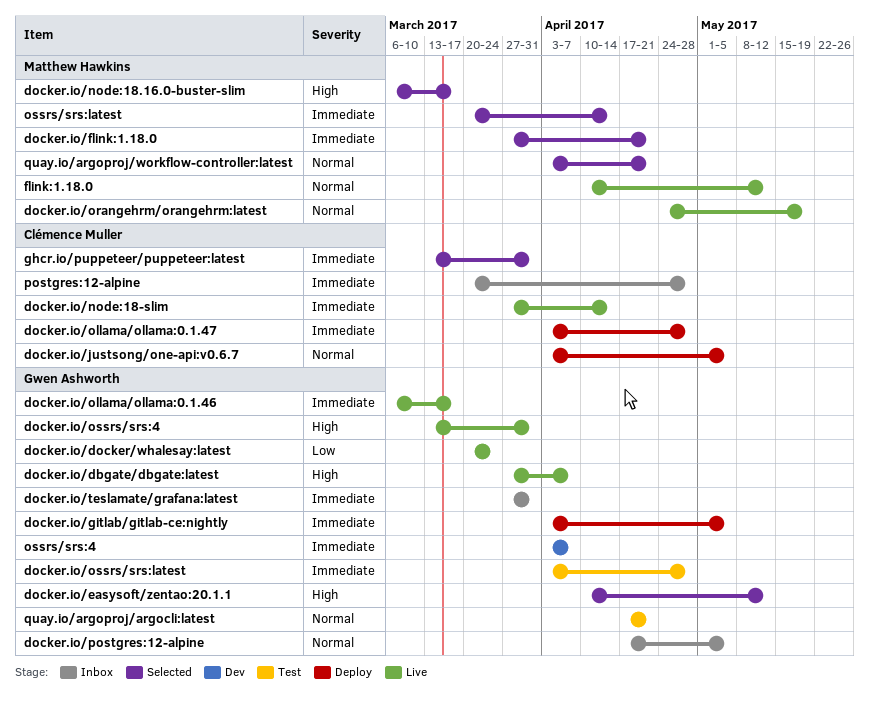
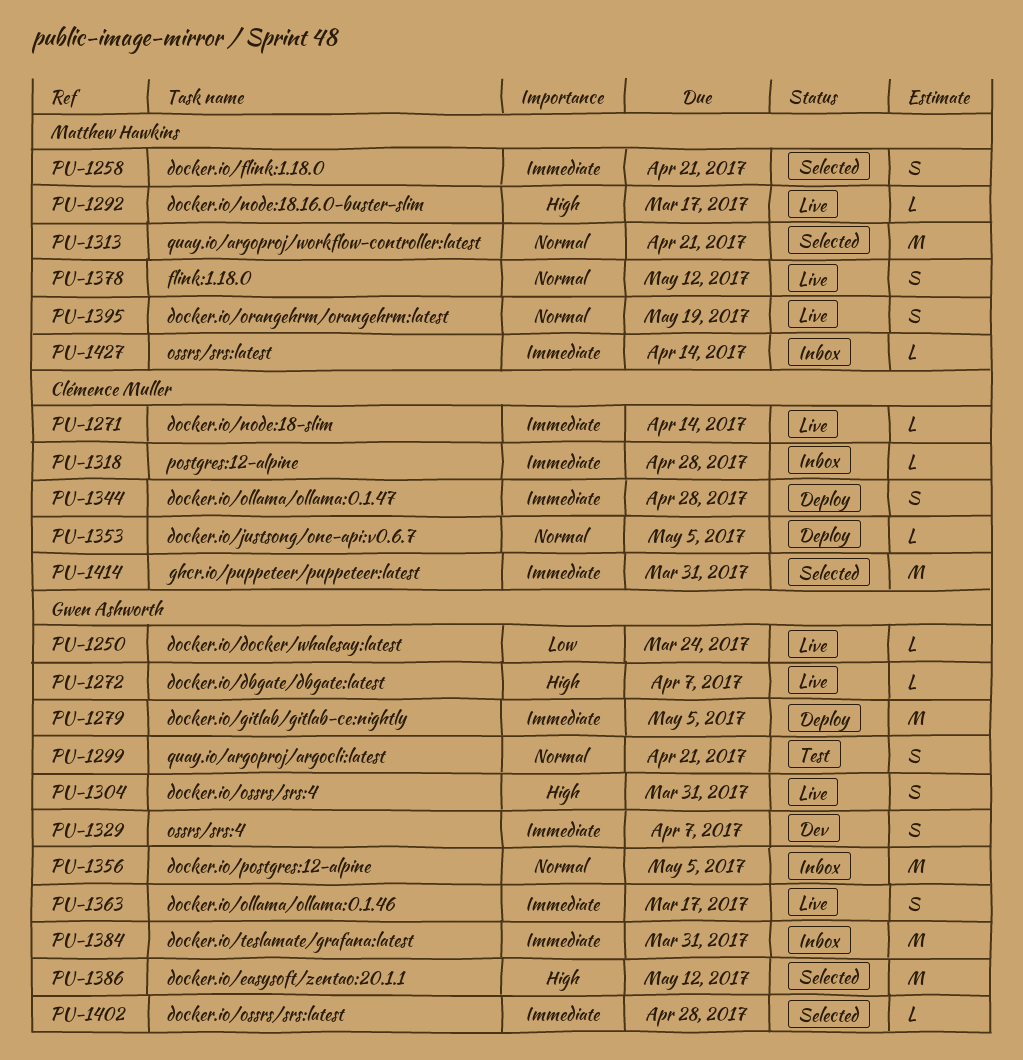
docker.io/node:18.16.0-buster-slim, status: Selected -> Live
docker.io/ossrs/srs:latest, status: Test -> Selected
ossrs/srs:latest, status: Selected -> Inbox

